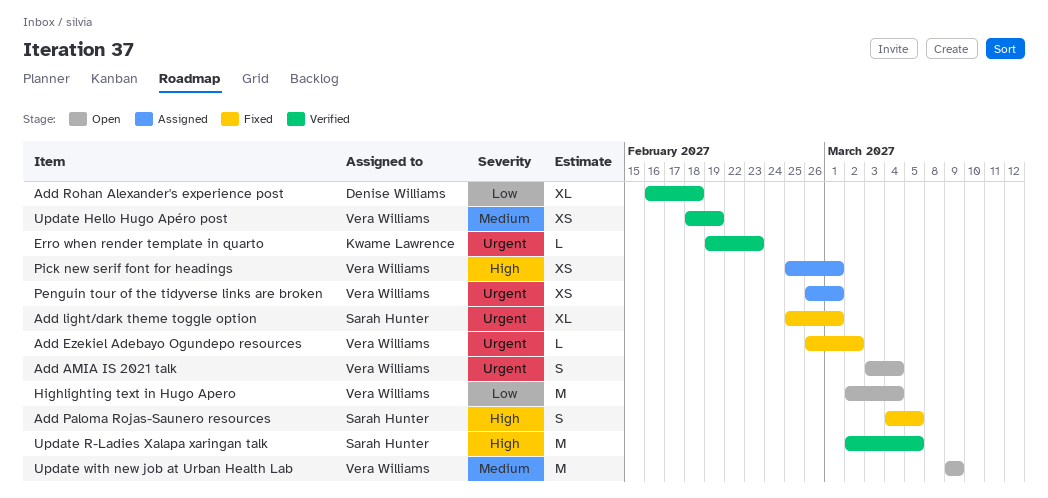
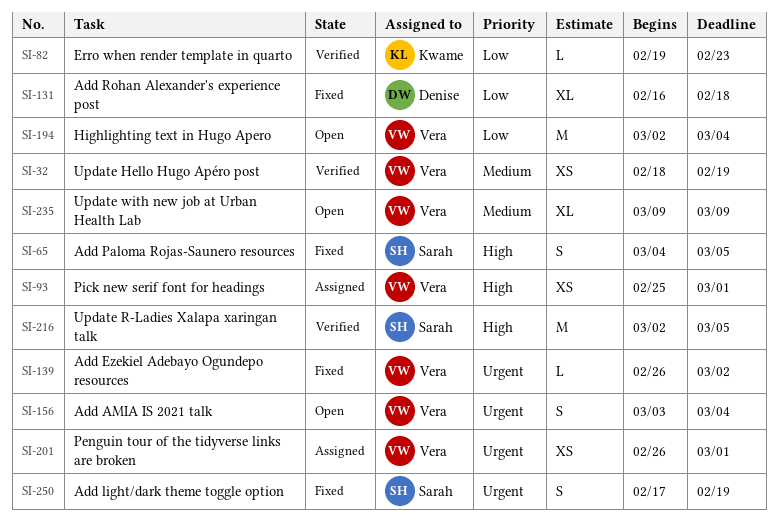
Add light/dark theme toggle option, estimate: XL -> S
Add light/dark theme toggle option, start: Feb 25 -> Feb 17
Add light/dark theme toggle option, due: Mar 1 -> Feb 19
Add Rohan Alexander's experience post, status: Verified -> Fixed
Erro when render template in quarto, priority: Urgent -> Low
Update with new job at Urban Health Lab, estimate: M -> XL

